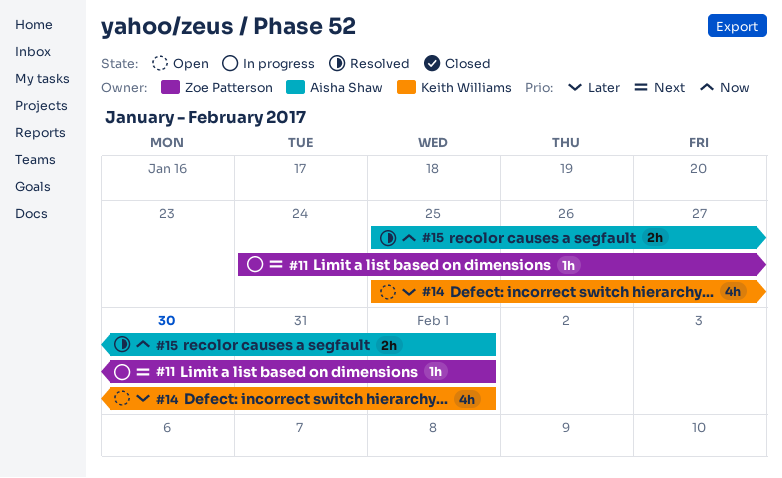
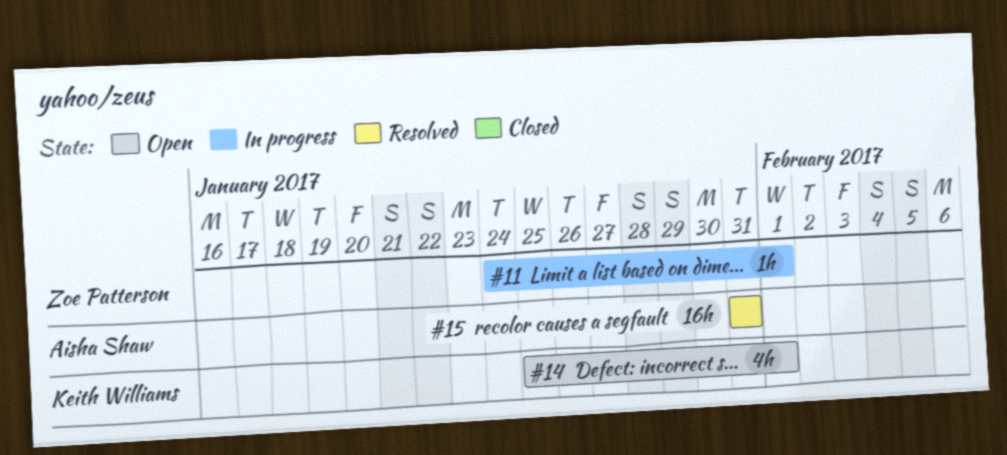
#15, estimate: 2h -> 16h
#15, start: Jan 25 -> Jan 31
#15, due: Feb 1 -> Jan 31

